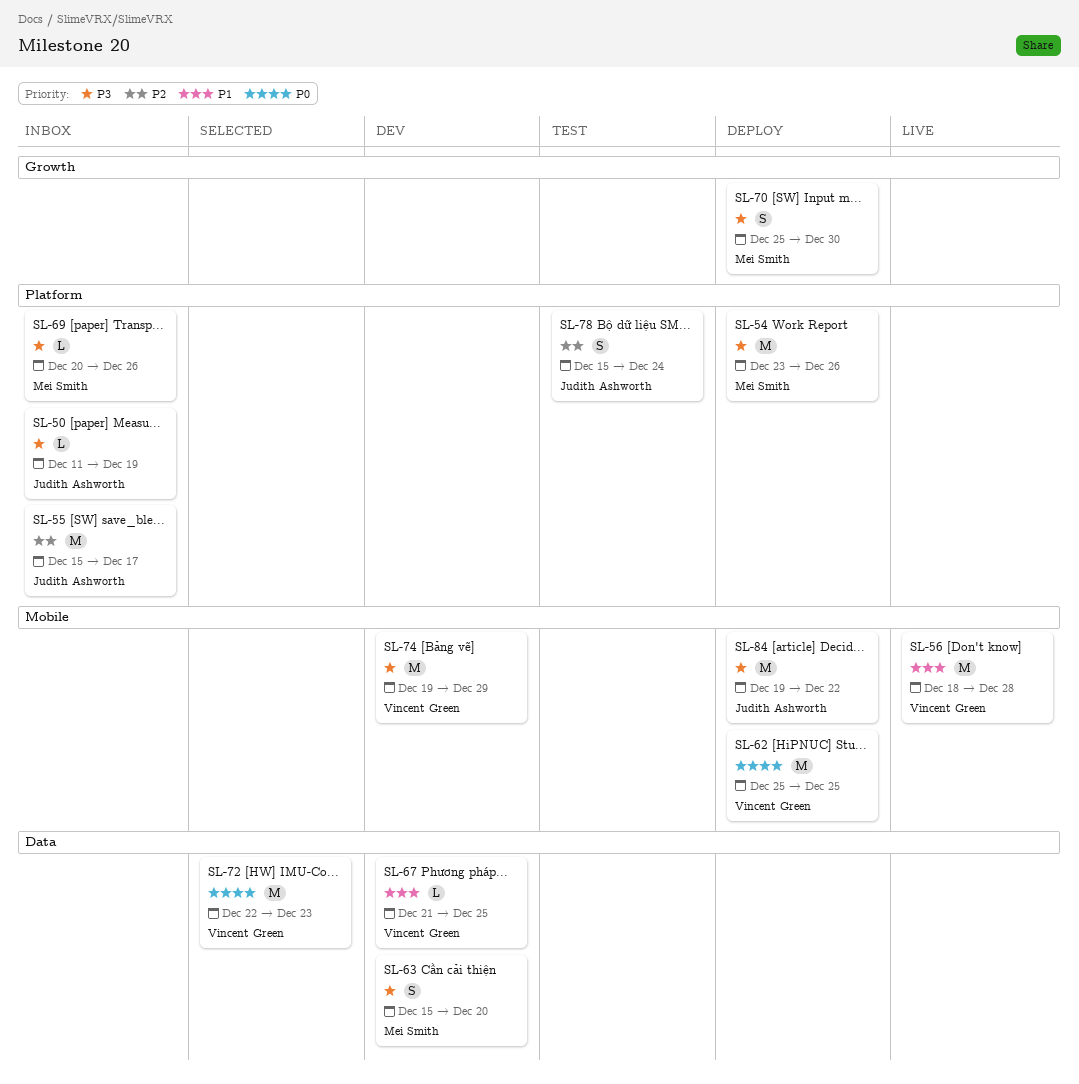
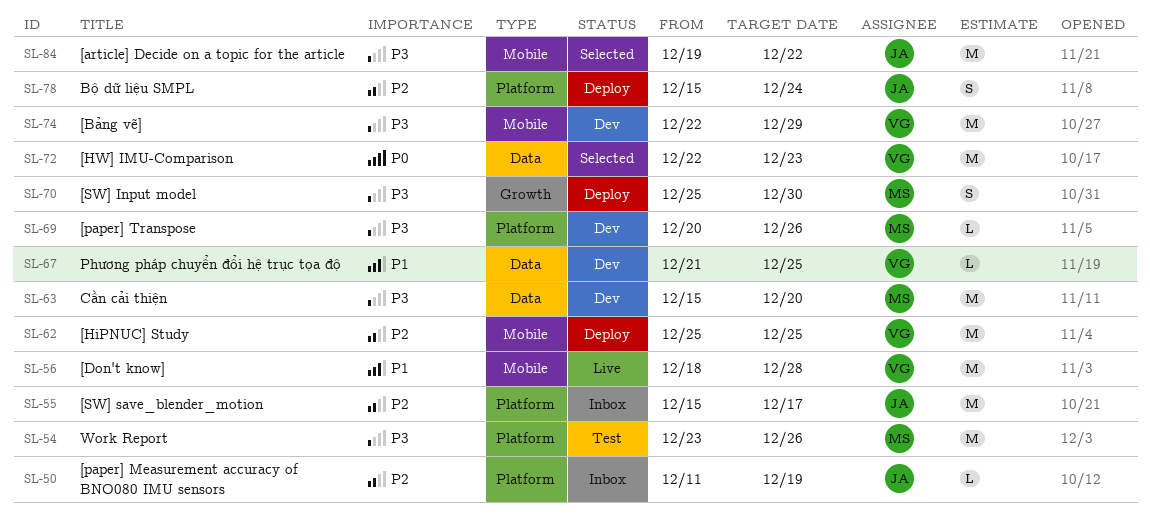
SL-50, priority: P3 -> P2
SL-54, status: Deploy -> Test
SL-62, priority: P0 -> P2
SL-63, estimate: S -> M
SL-69, status: Inbox -> Dev
SL-74, start: Dec 19 -> Dec 22
SL-78, status: Test -> Deploy
SL-84, status: Deploy -> Selected

